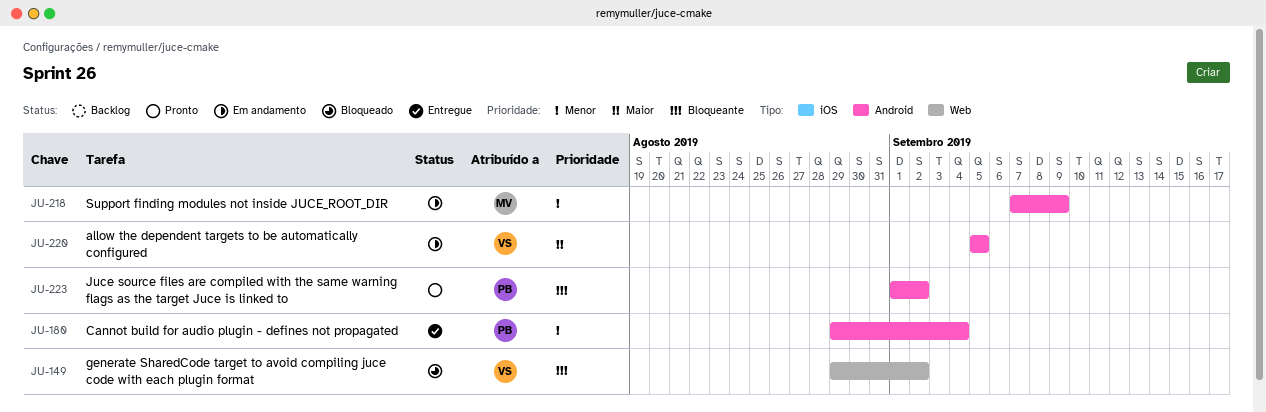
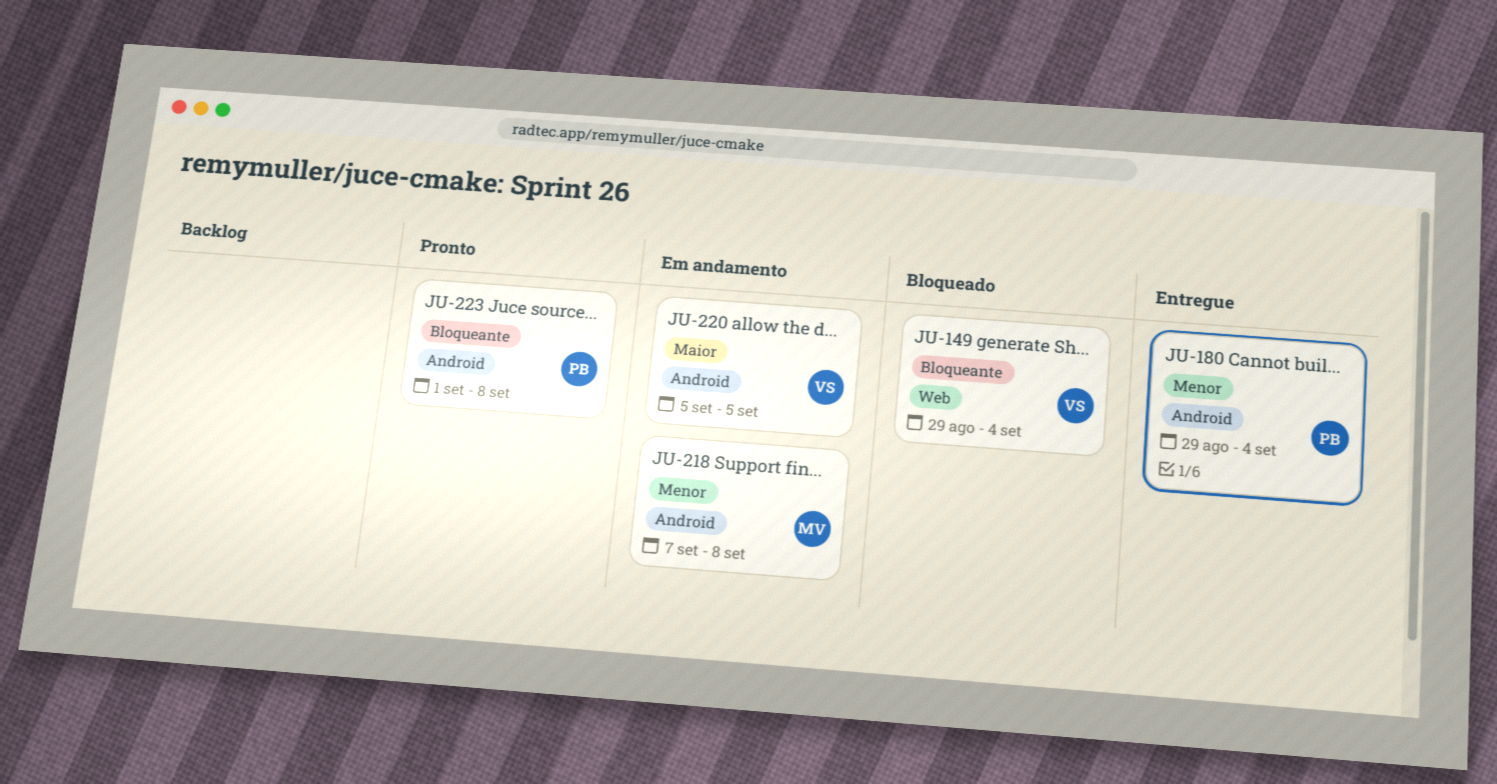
JU-149, due: Sep 2 -> Sep 4
JU-218, due: Sep 9 -> Sep 8
JU-223, due: Sep 2 -> Sep 8

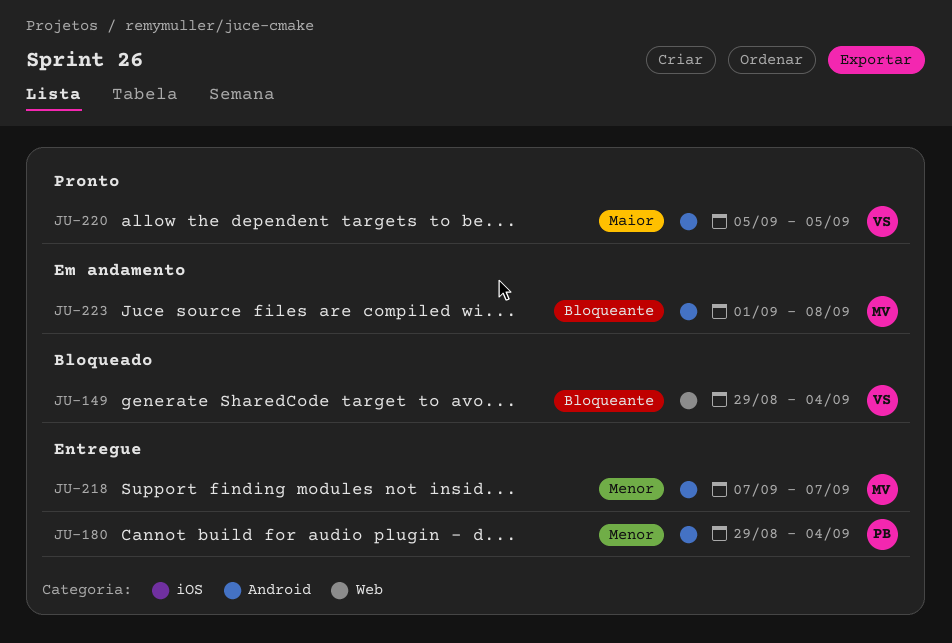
JU-218, status: Em andamento -> Entregue
JU-218, due: Sep 8 -> Sep 7
JU-220, status: Em andamento -> Pronto
JU-223, status: Pronto -> Em andamento
JU-223, owner: PB -> MV

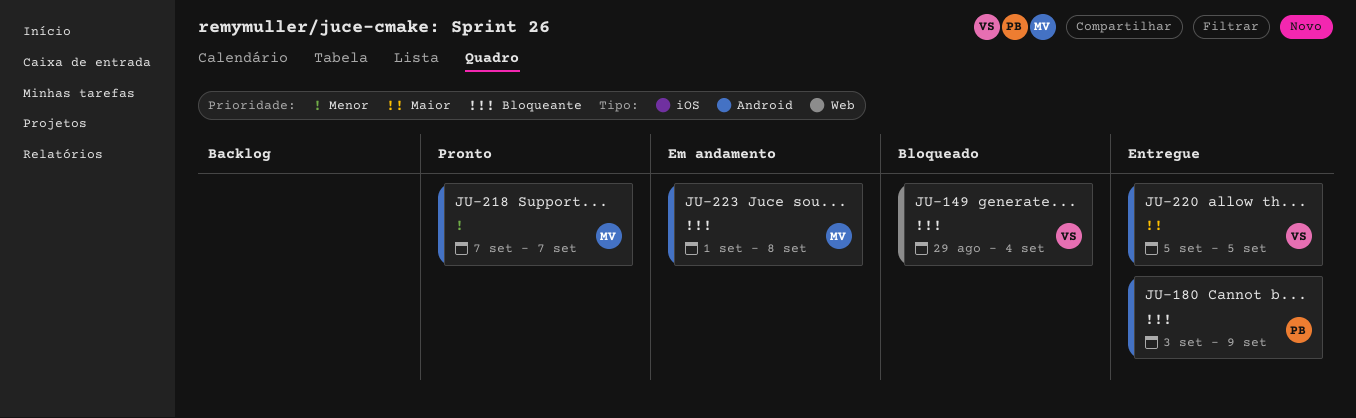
JU-180, priority: Menor -> Bloqueante
JU-180, start: Aug 29 -> Sep 3
JU-180, due: Sep 4 -> Sep 9
JU-218, status: Entregue -> Pronto
JU-220, status: Pronto -> Entregue

